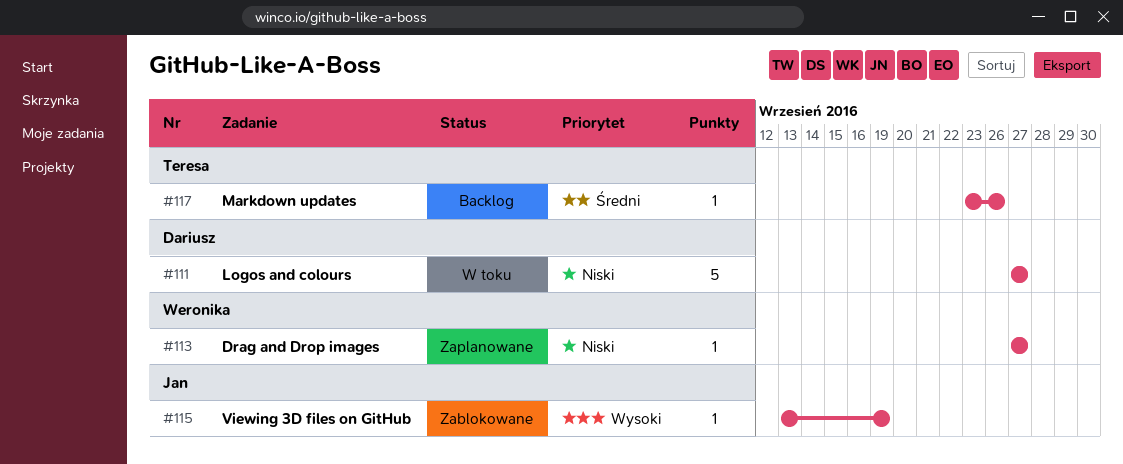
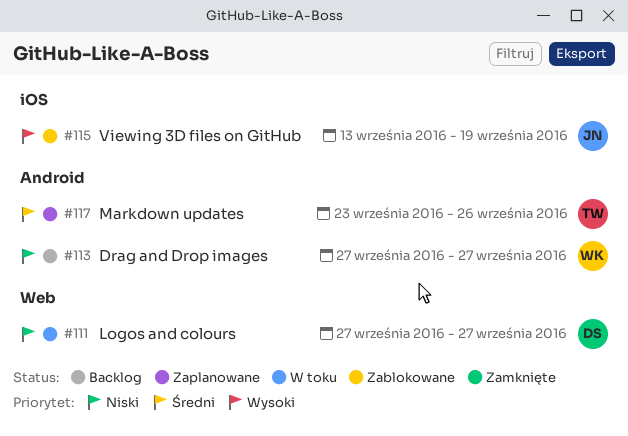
#113, status: Zaplanowane -> Backlog
#117, status: Backlog -> Zaplanowane

